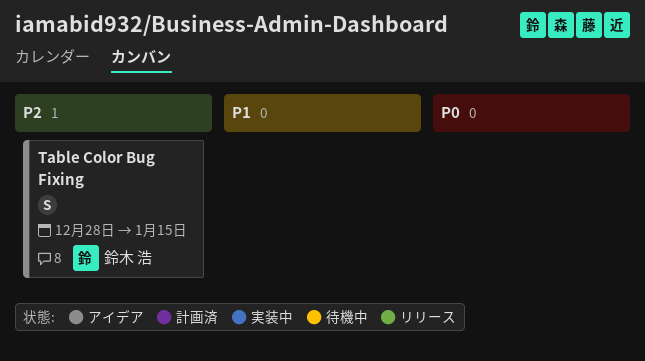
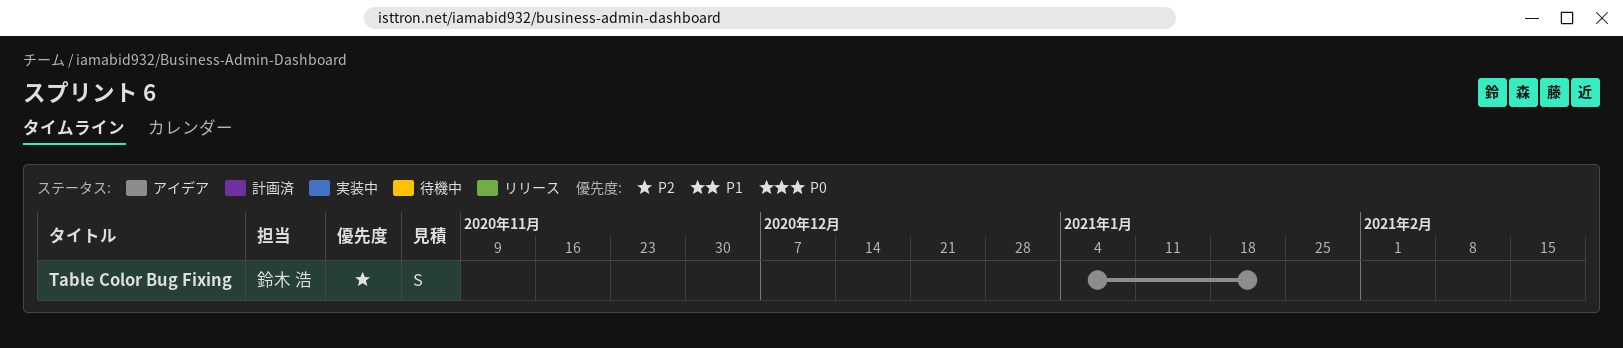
Table Color Bug Fixing, start: Dec 28 -> Jan 4
Table Color Bug Fixing, due: Jan 15 -> Jan 22

